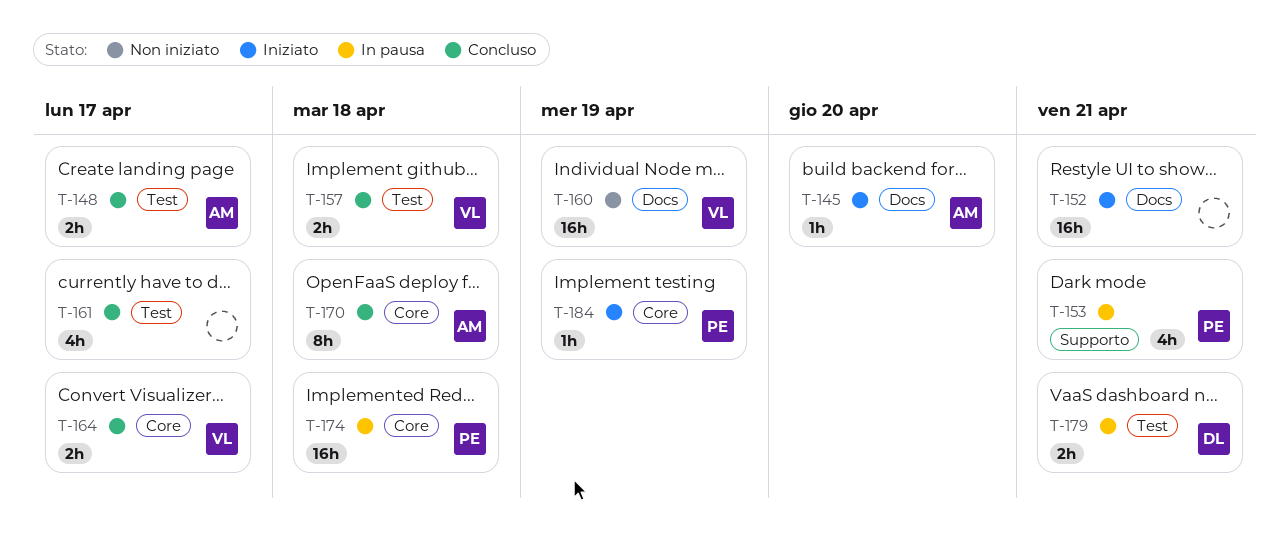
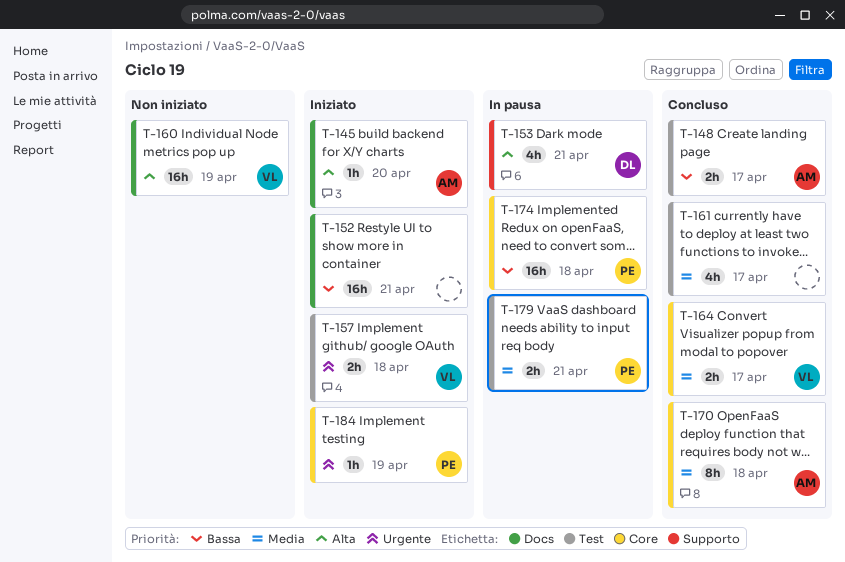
T-153, owner: PE -> DL
T-157, status: Concluso -> Iniziato
T-179, owner: DL -> PE

